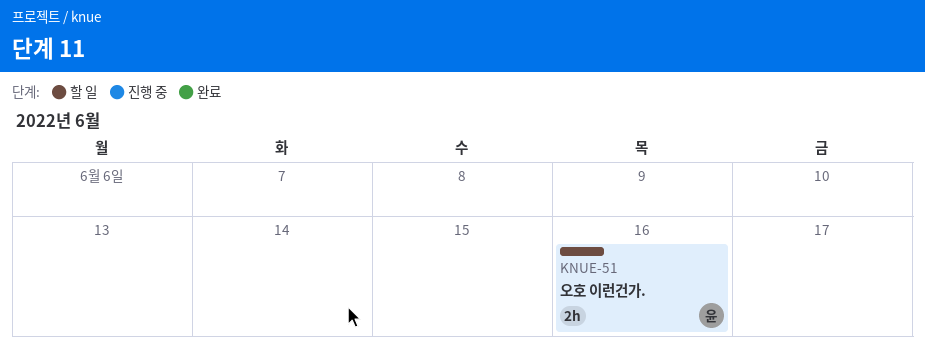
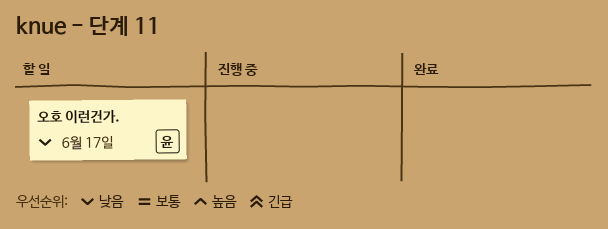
오호 이런건가., due: Jun 16 -> Jun 17

